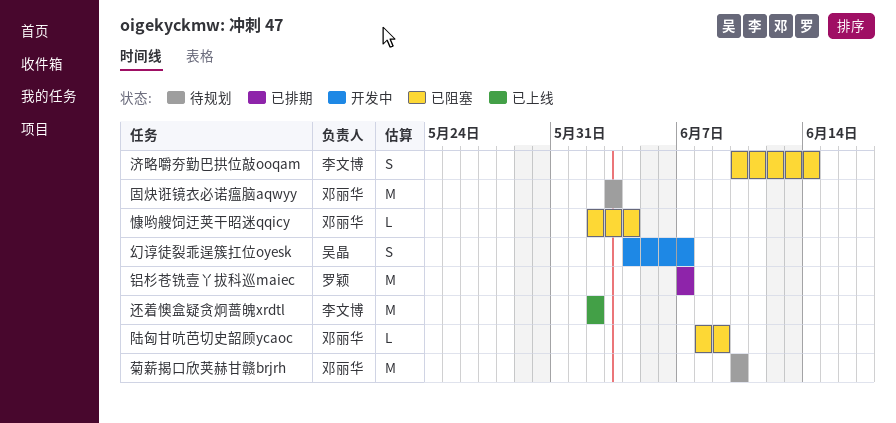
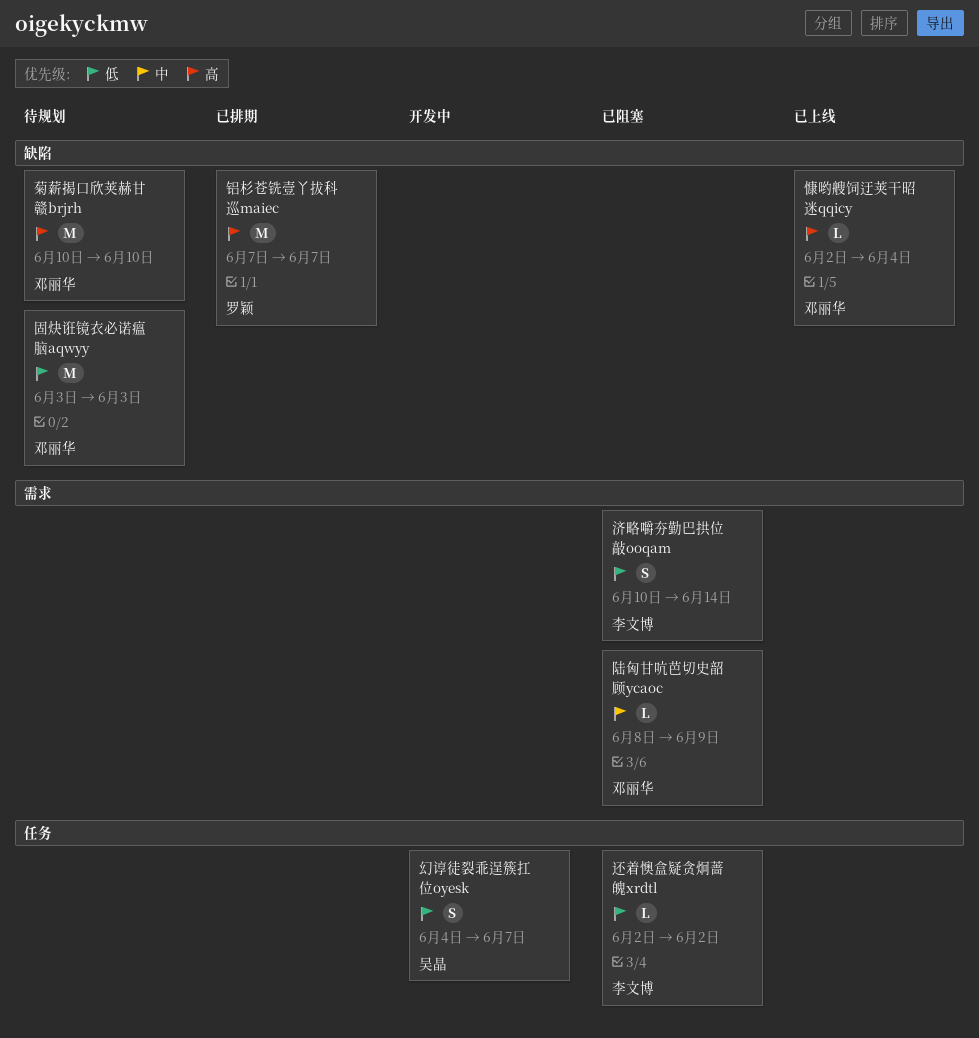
慷哟艘饲迂荚干昭迷qqicy, status: 已阻塞 -> 已上线
还着懊盒疑贪炯蔷魄xrdtl, status: 已上线 -> 已阻塞
还着懊盒疑贪炯蔷魄xrdtl, estimate: M -> L

